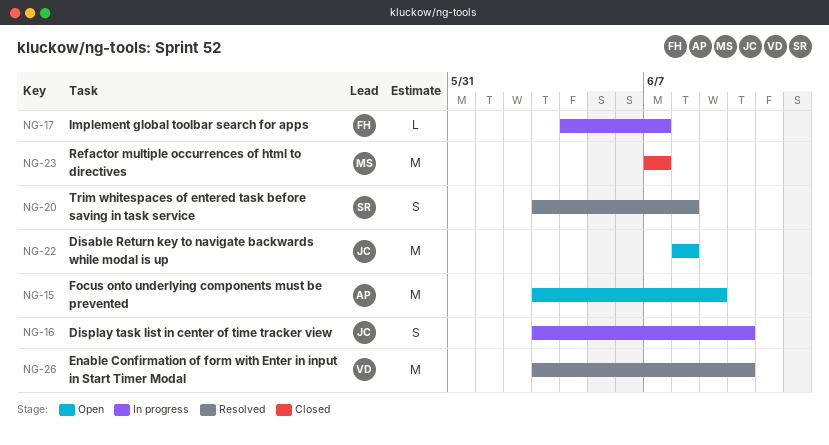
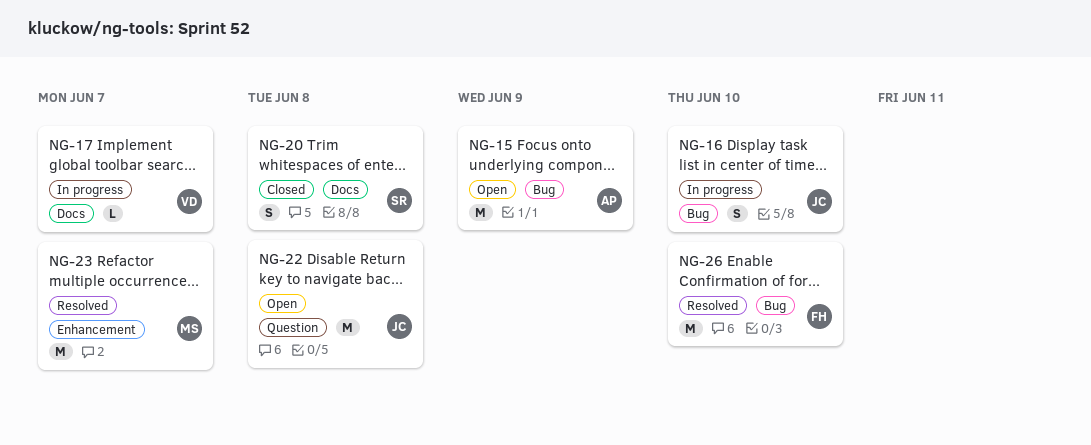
NG-17, owner: FH -> VD
NG-20, status: Resolved -> Closed
NG-23, status: Closed -> Resolved
NG-26, owner: VD -> FH

